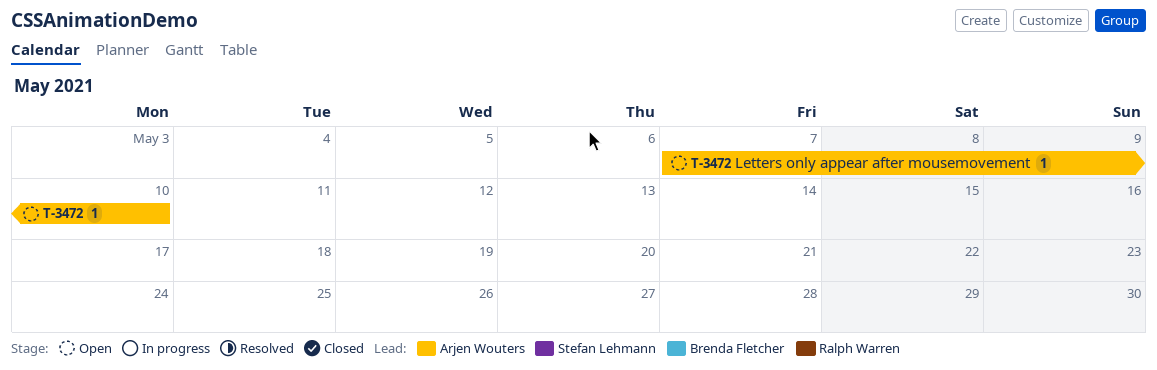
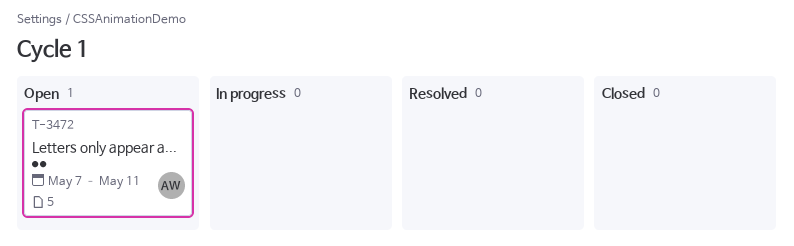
T-3472, estimate: 1 -> 2
T-3472, due: May 10 -> May 11

